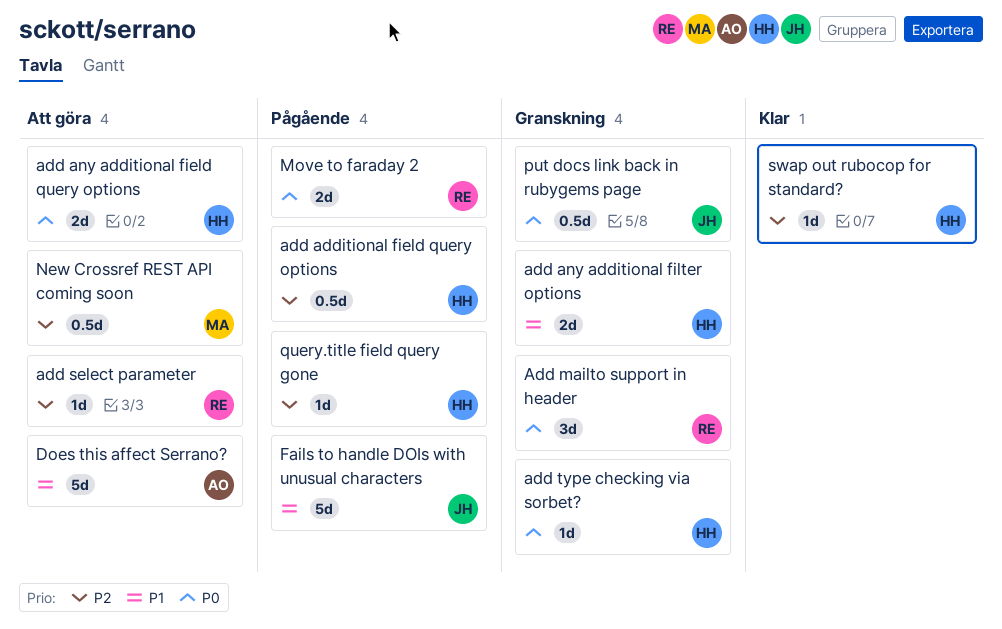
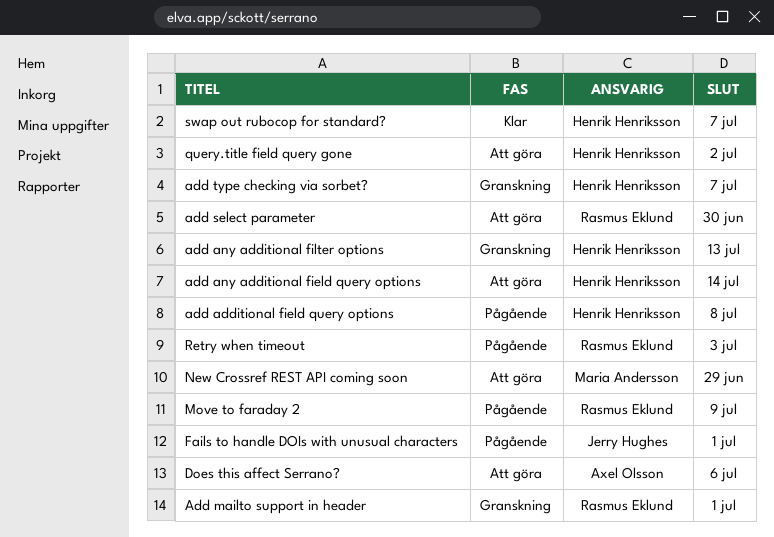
put docs link back in rubygems page: present -> none
query.title field query gone, status: Pågående -> Att göra
Retry when timeout: none -> present

